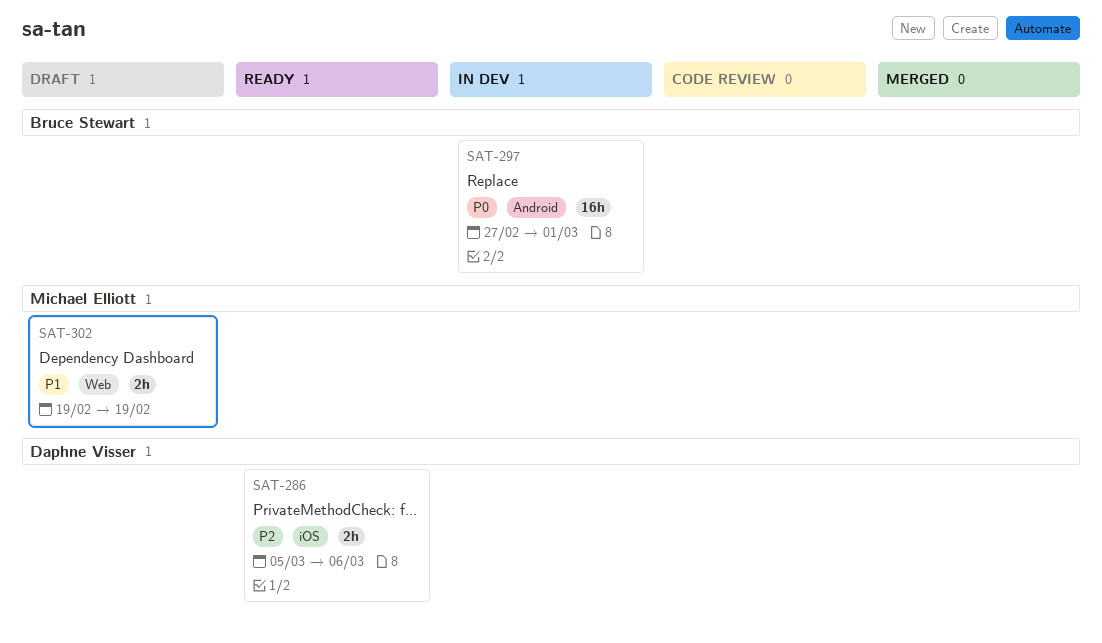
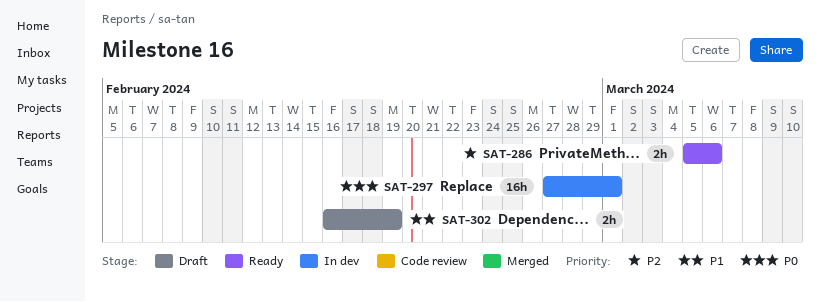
SAT-302, start: Feb 19 -> Feb 16

